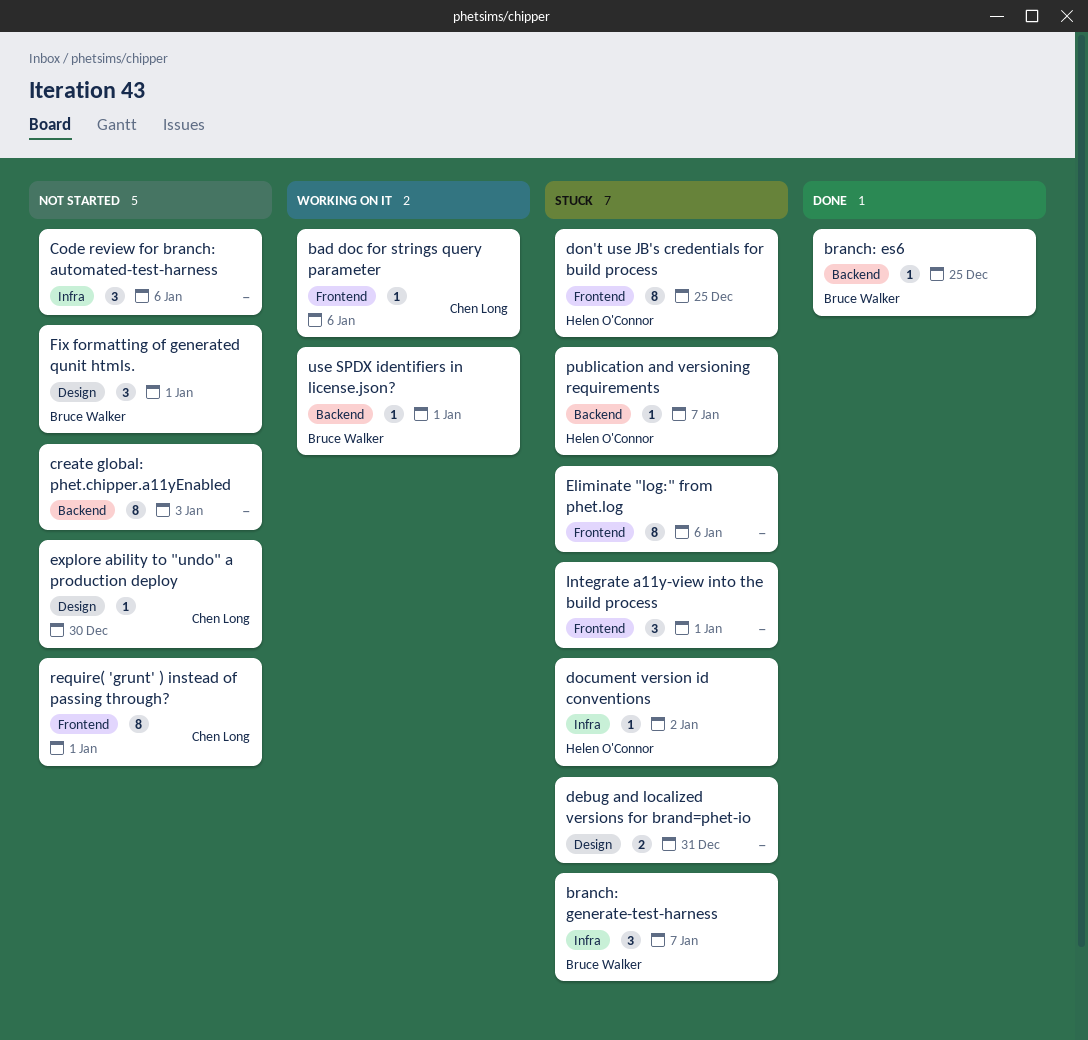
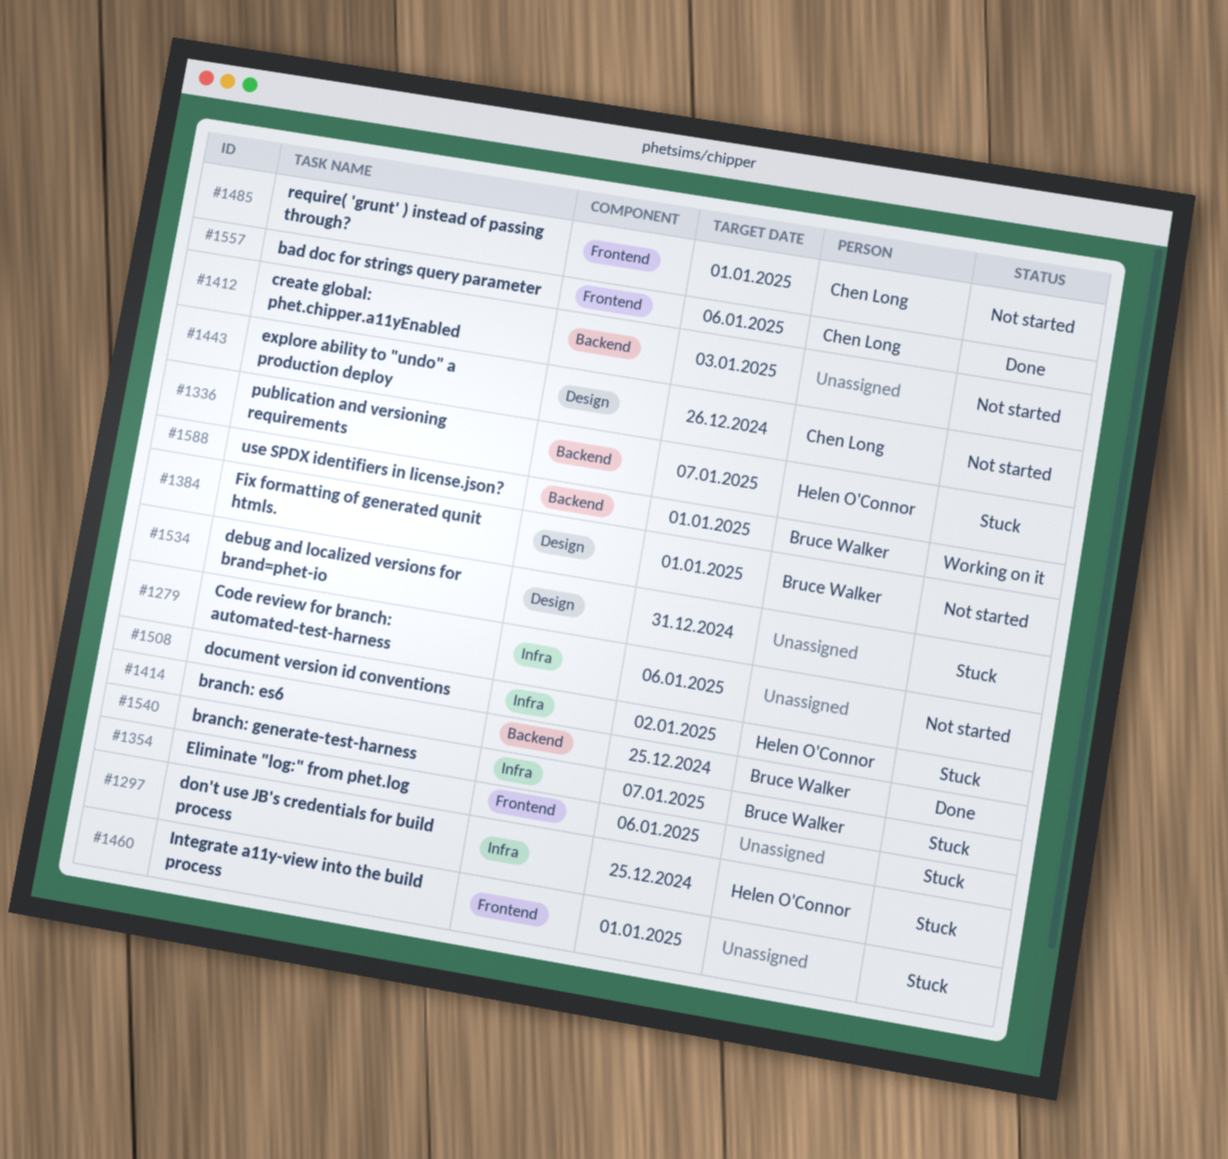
bad doc for strings query parameter, status: Working on it -> Done
don't use JB's credentials for build process, label: Frontend -> Infra
explore ability to "undo" a production deploy, due: Dec 30 -> Dec 26

